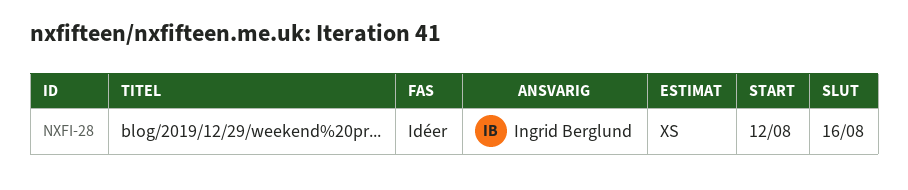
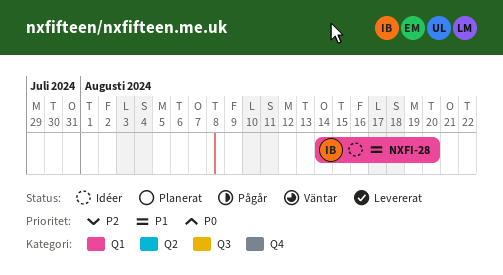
NXFI-28, start: Aug 12 -> Aug 14
NXFI-28, due: Aug 16 -> Aug 20

